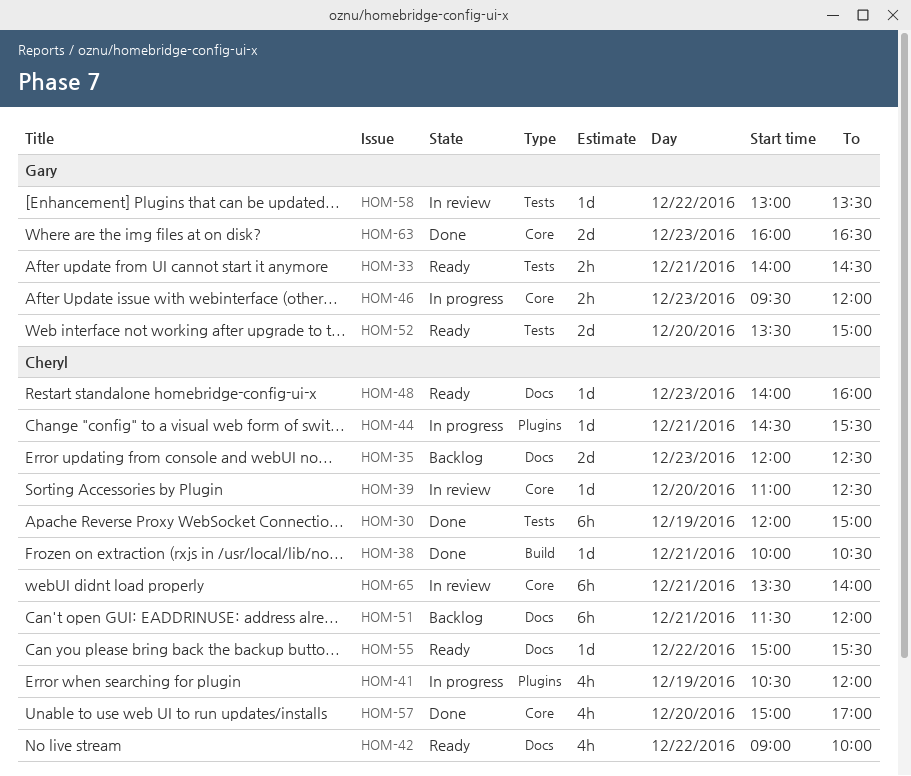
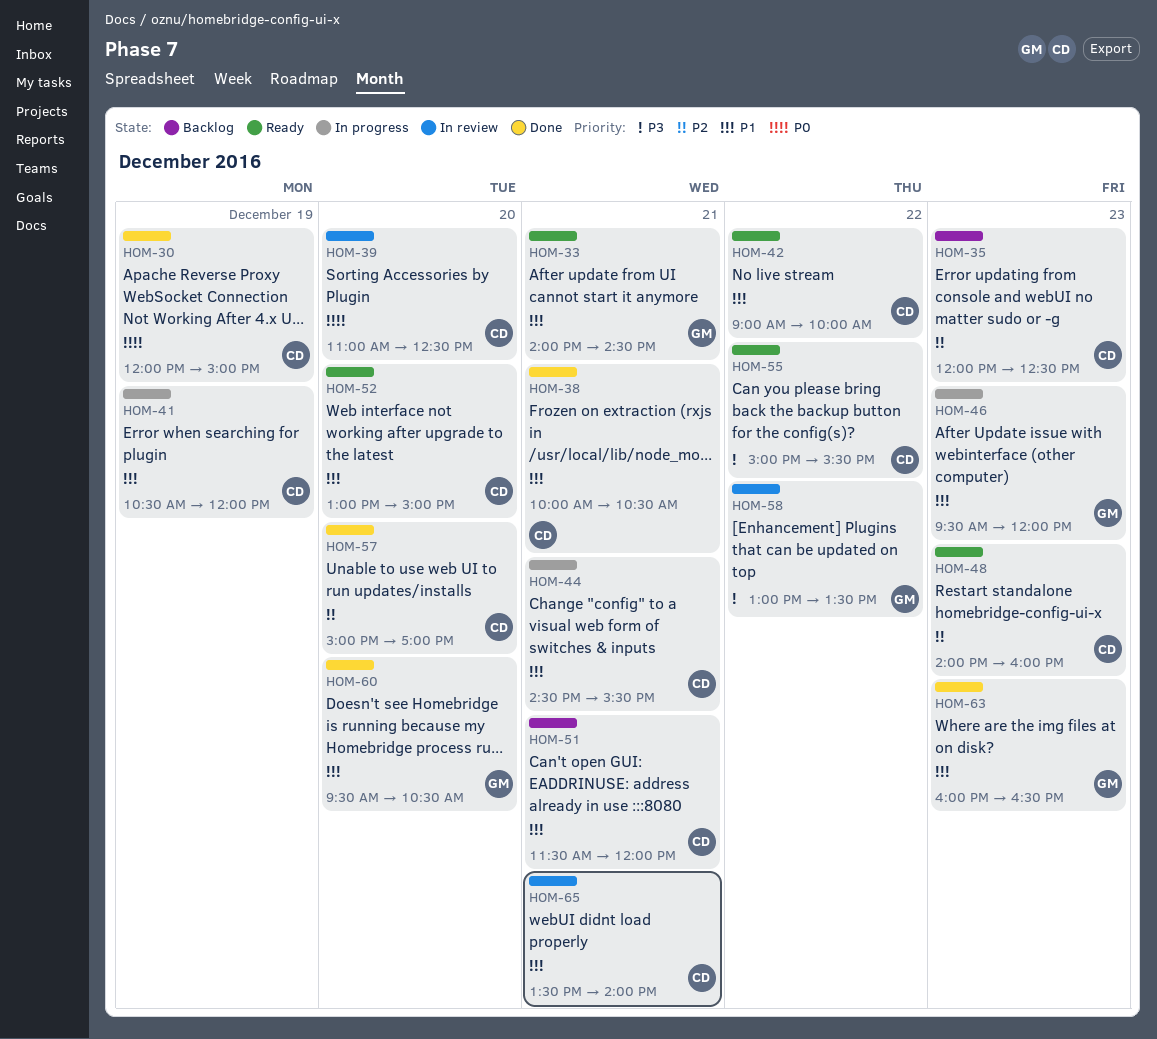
HOM-52, owner: Gary -> Cheryl
HOM-52, begins: 13:30 -> 13:00
HOM-60: none -> present

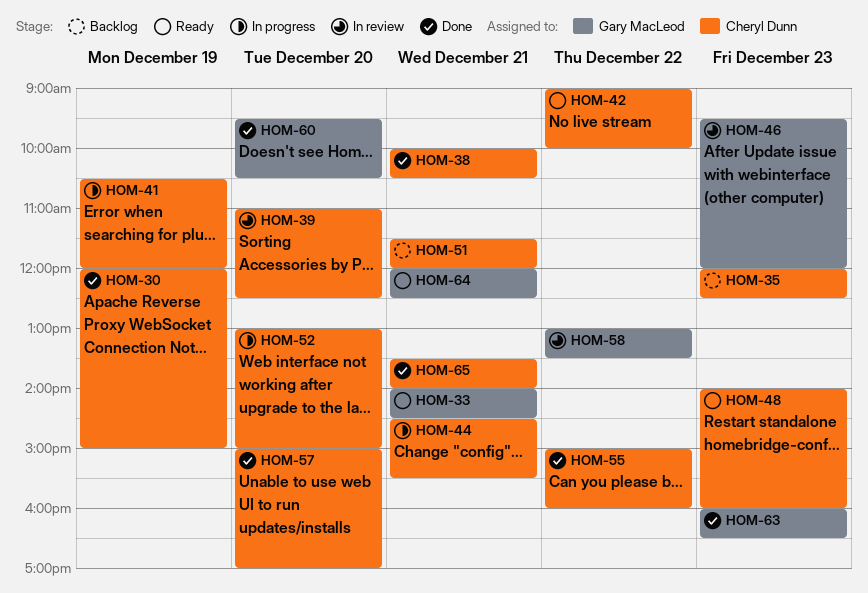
HOM-46, status: In progress -> In review
HOM-52, status: Ready -> In progress
HOM-55, status: Ready -> Done
HOM-55, ends: 15:30 -> 16:00
HOM-64: none -> present
HOM-65, status: In review -> Done

